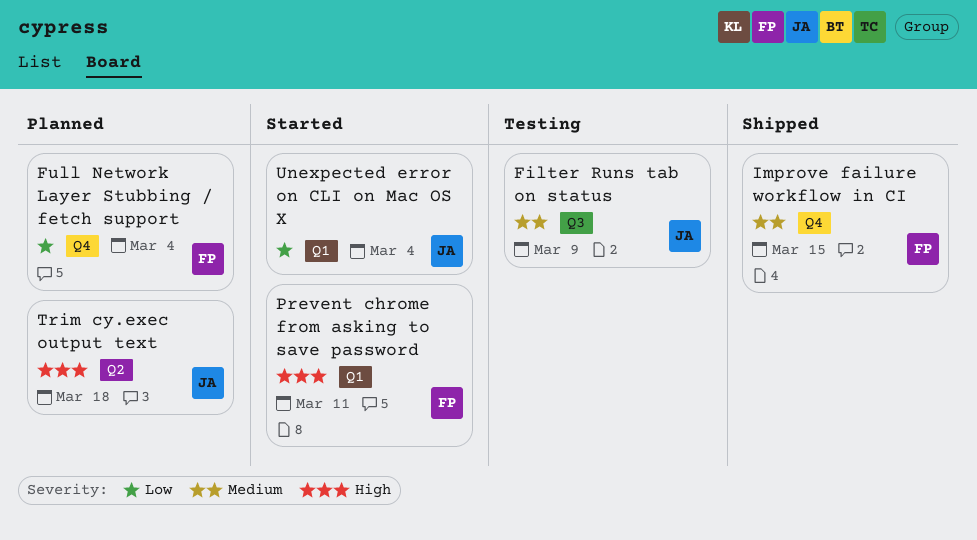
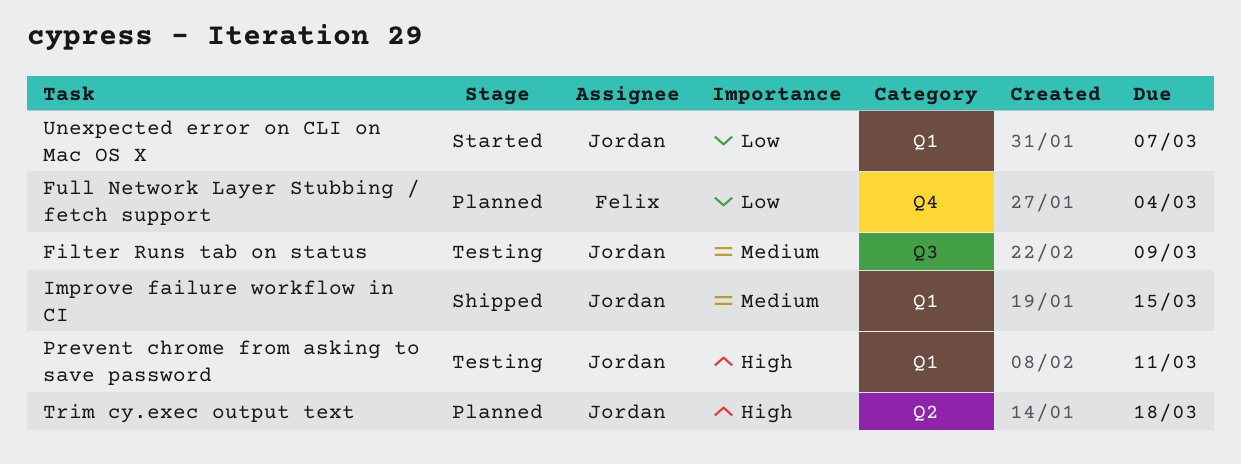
Improve failure workflow in CI, owner: Felix -> Jordan
Improve failure workflow in CI, label: Q4 -> Q1
Prevent chrome from asking to save password, status: Started -> Testing
Prevent chrome from asking to save password, owner: Felix -> Jordan
Unexpected error on CLI on Mac OS X, due: Mar 4 -> Mar 7

